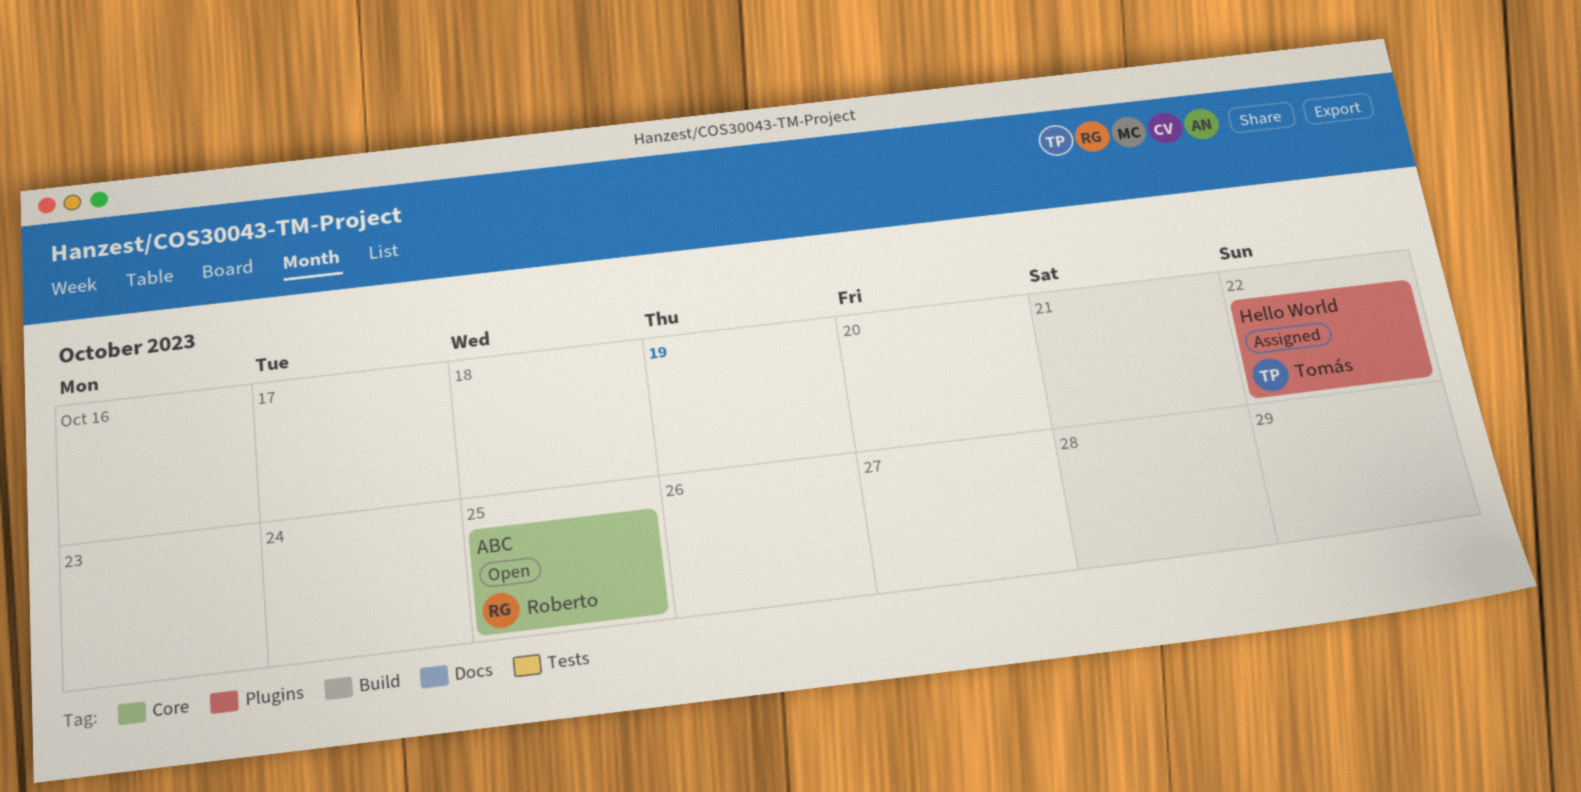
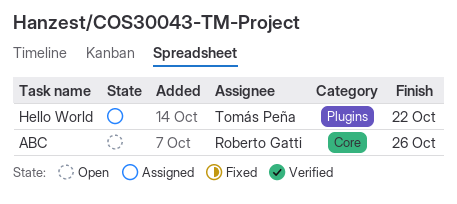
ABC, due: Oct 25 -> Oct 26

